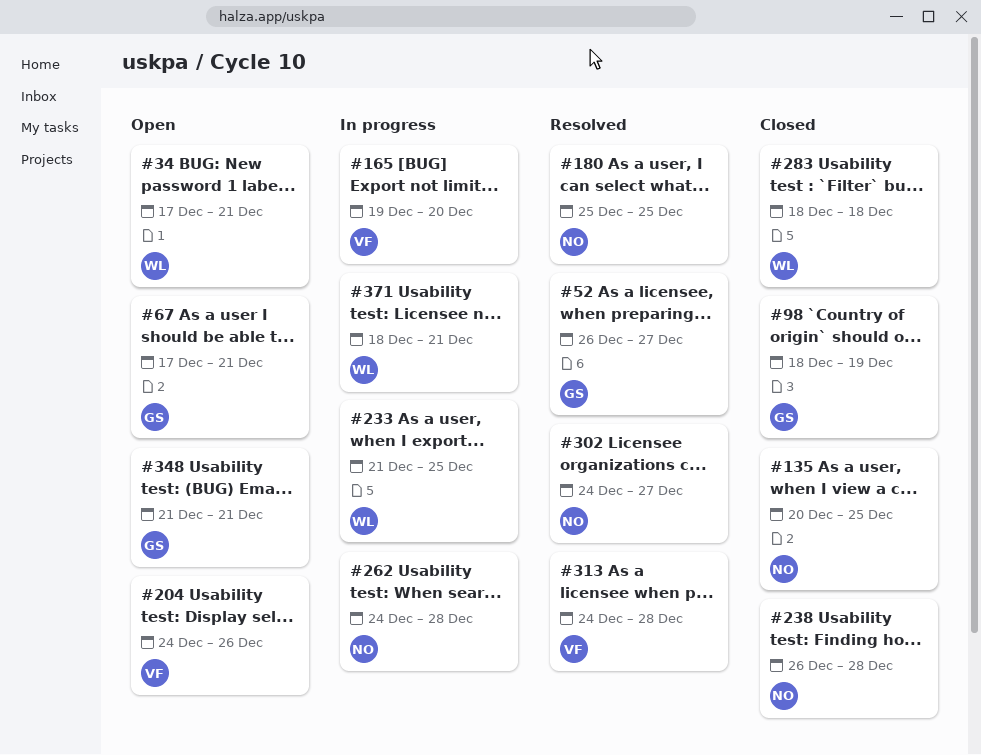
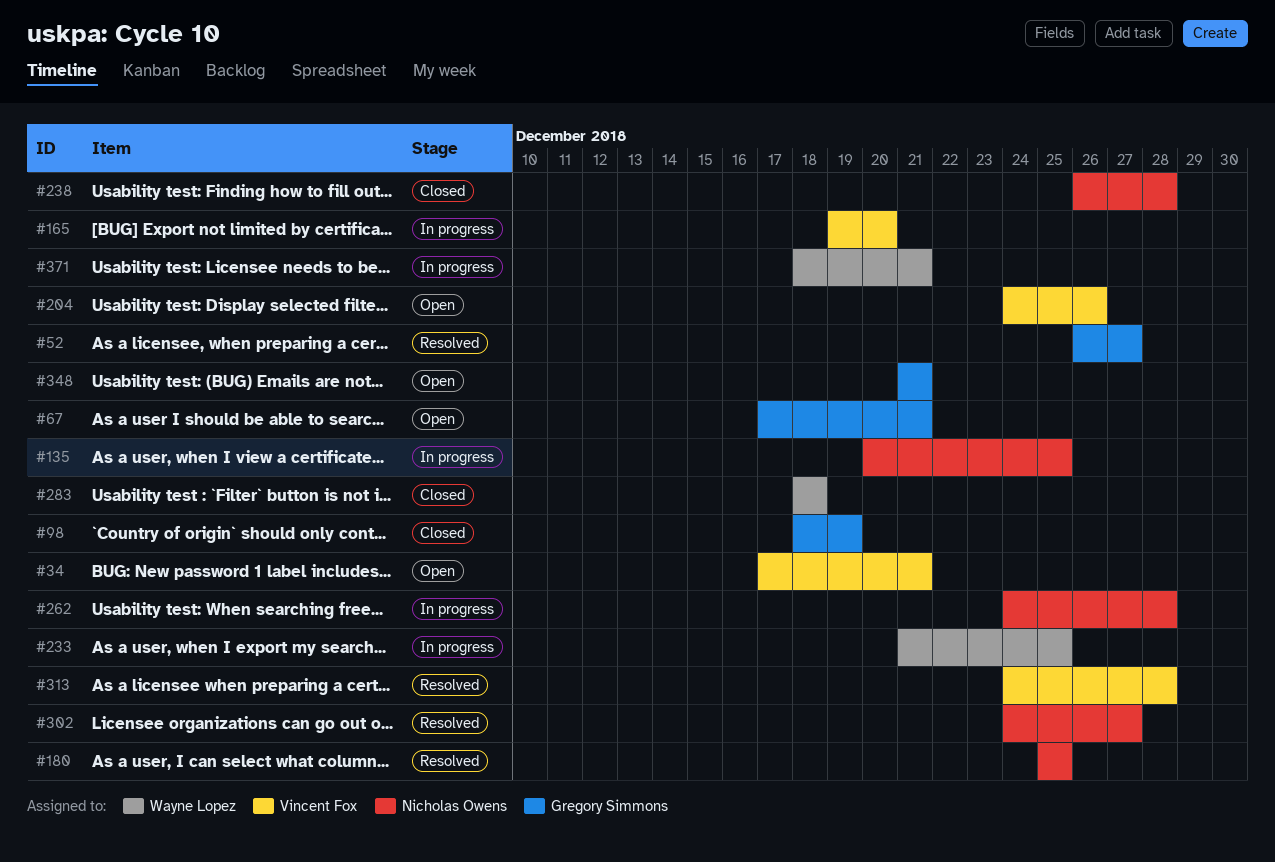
#34, owner: Wayne Lopez -> Vincent Fox
#135, status: Closed -> In progress

